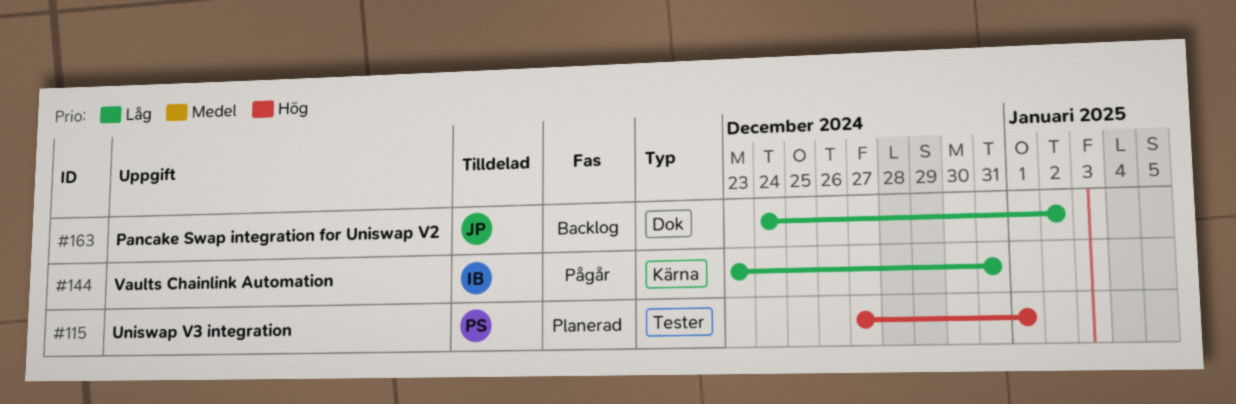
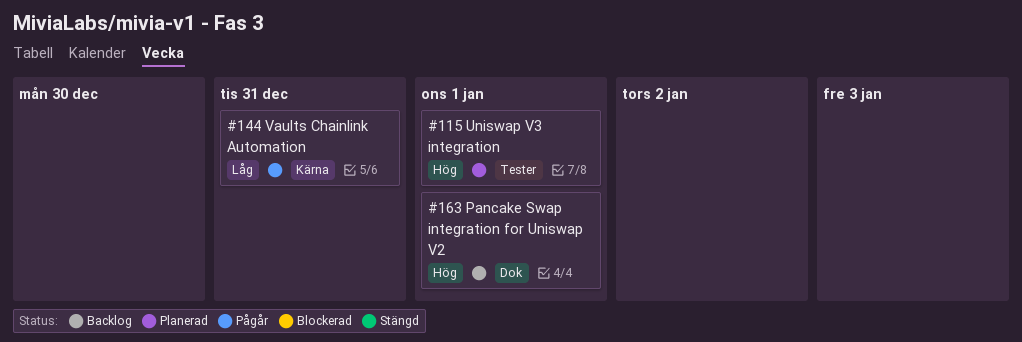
#163, priority: Låg -> Hög
#163, due: Jan 2 -> Jan 1

